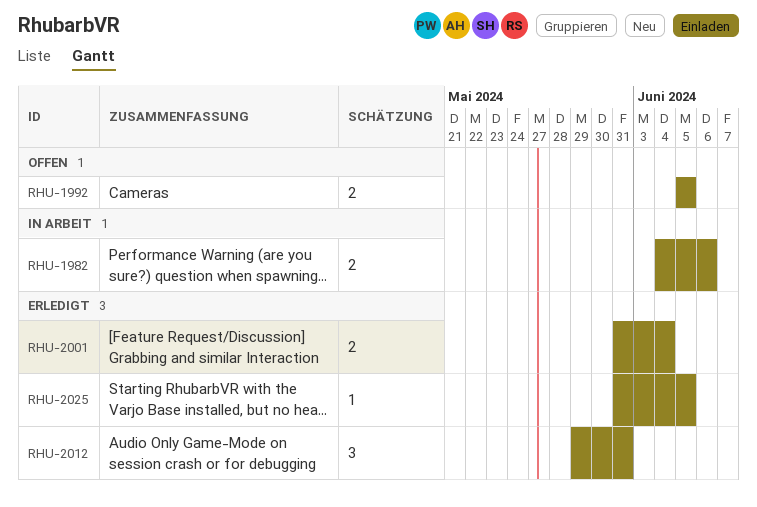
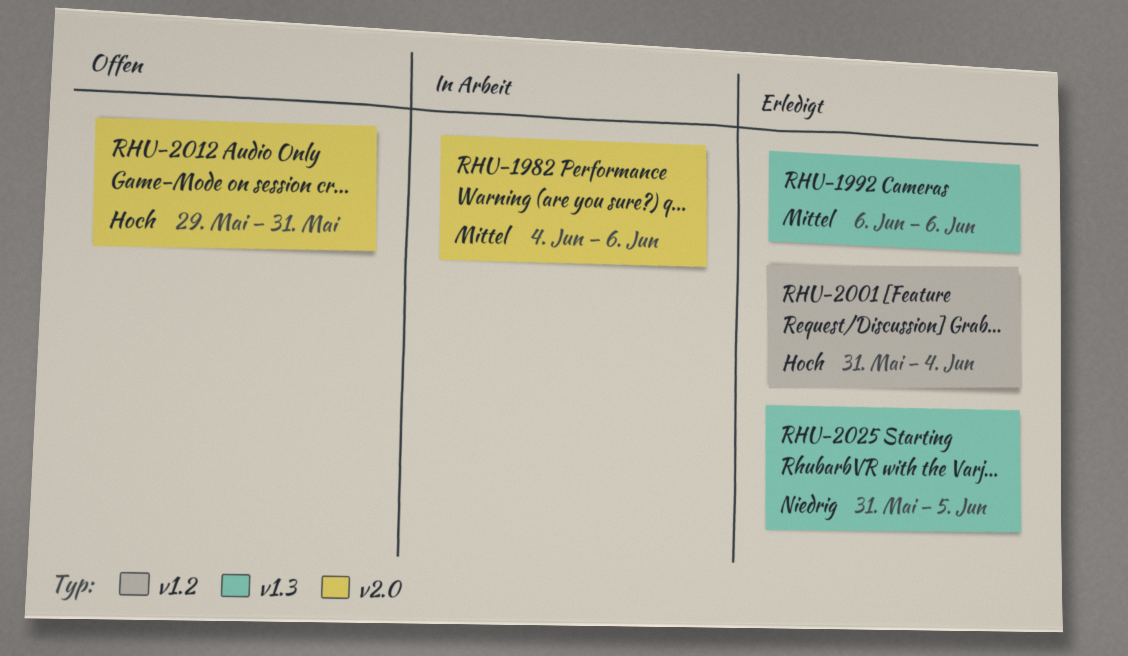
RHU-1992, status: Offen -> Erledigt
RHU-1992, start: Jun 5 -> Jun 6
RHU-1992, due: Jun 5 -> Jun 6
RHU-2012, status: Erledigt -> Offen

